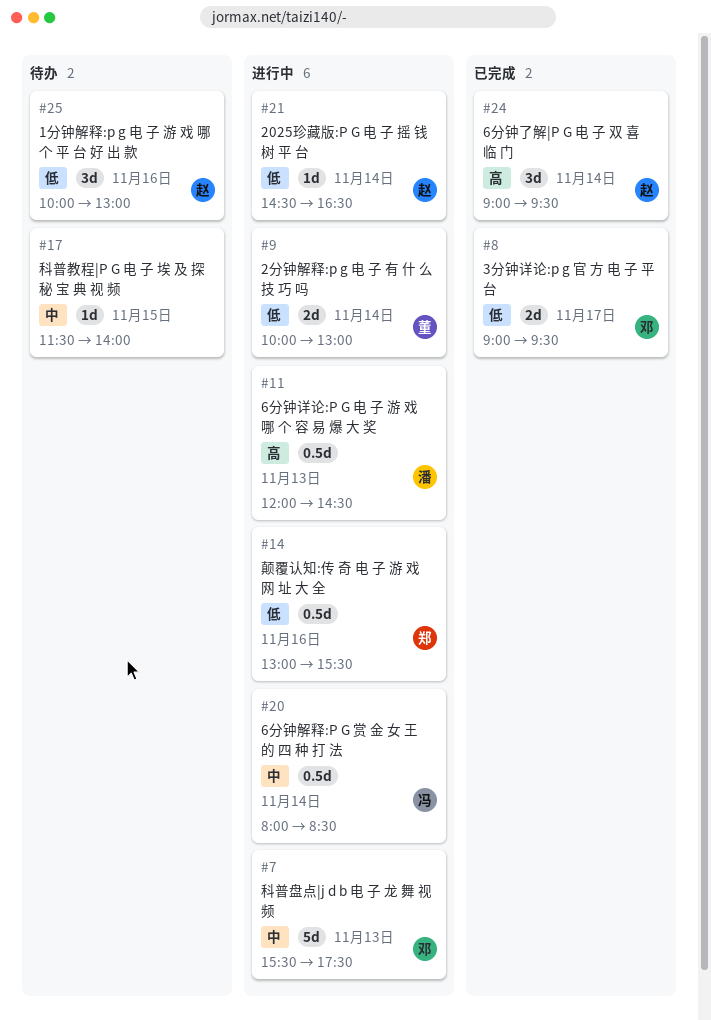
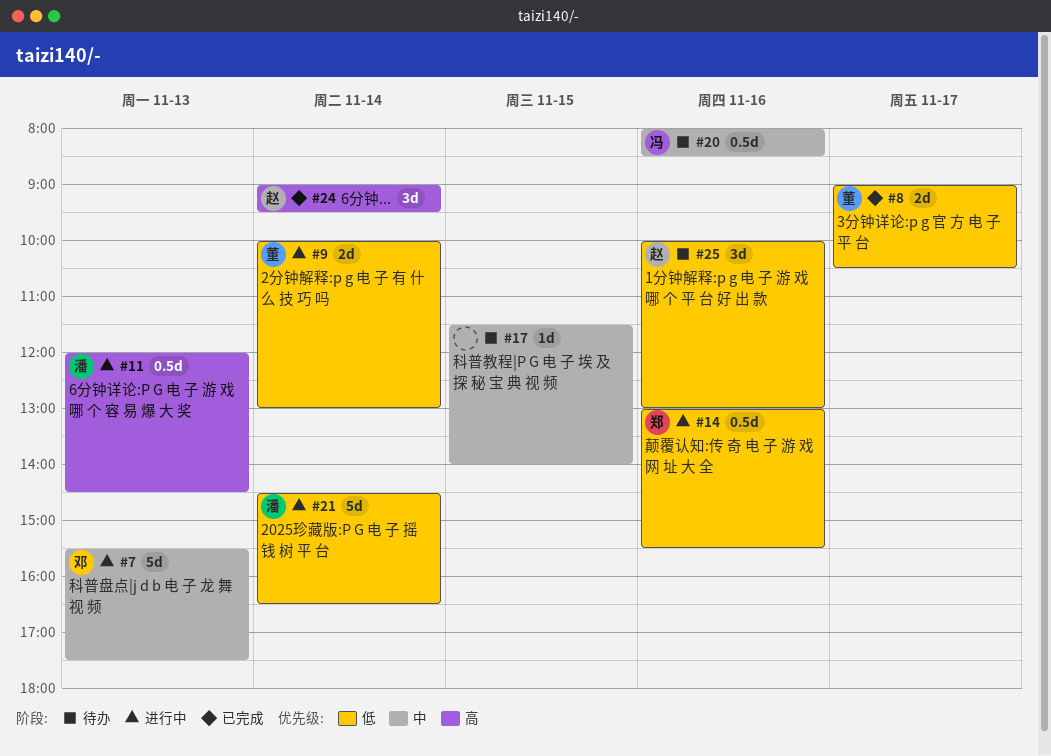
#8, owner: 邓 -> 董
#8, ends: 09:30 -> 10:30
#20, status: 进行中 -> 待办
#20, day: Nov 14 -> Nov 16
#21, owner: 赵 -> 潘
#21, estimate: 1d -> 5d

